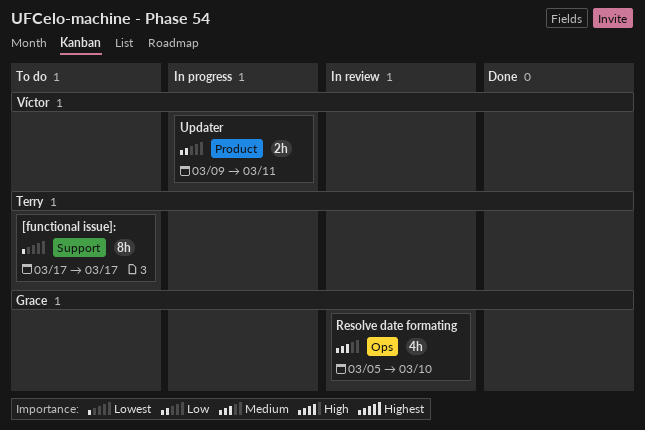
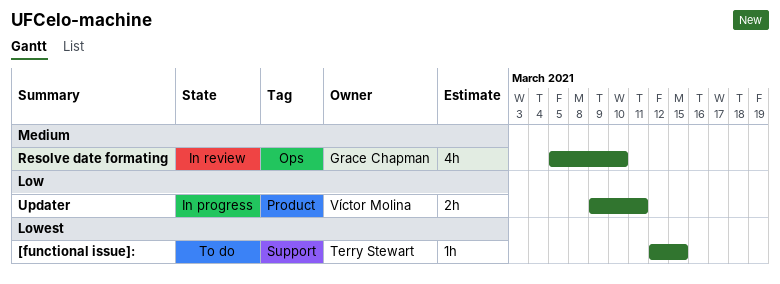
[functional issue]:, estimate: 8h -> 1h
[functional issue]:, start: Mar 17 -> Mar 12
[functional issue]:, due: Mar 17 -> Mar 15

